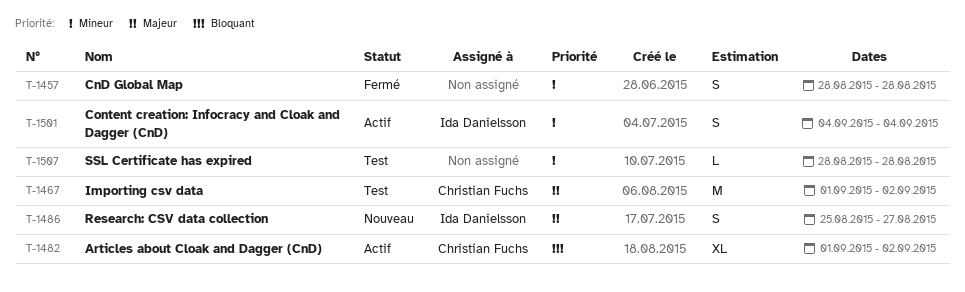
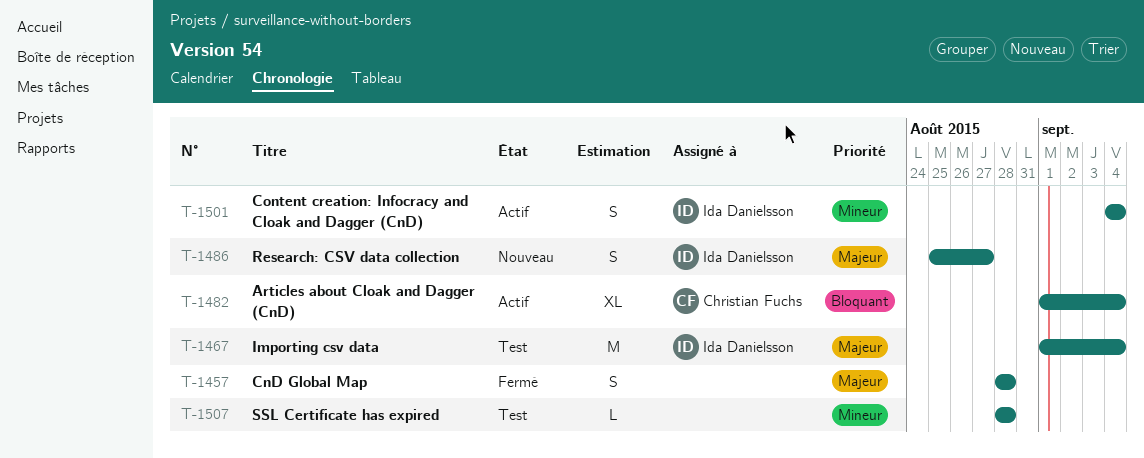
T-1457, priority: Mineur -> Majeur
T-1467, owner: Christian Fuchs -> Ida Danielsson
T-1467, due: Sep 2 -> Sep 4
T-1482, due: Sep 2 -> Sep 4

